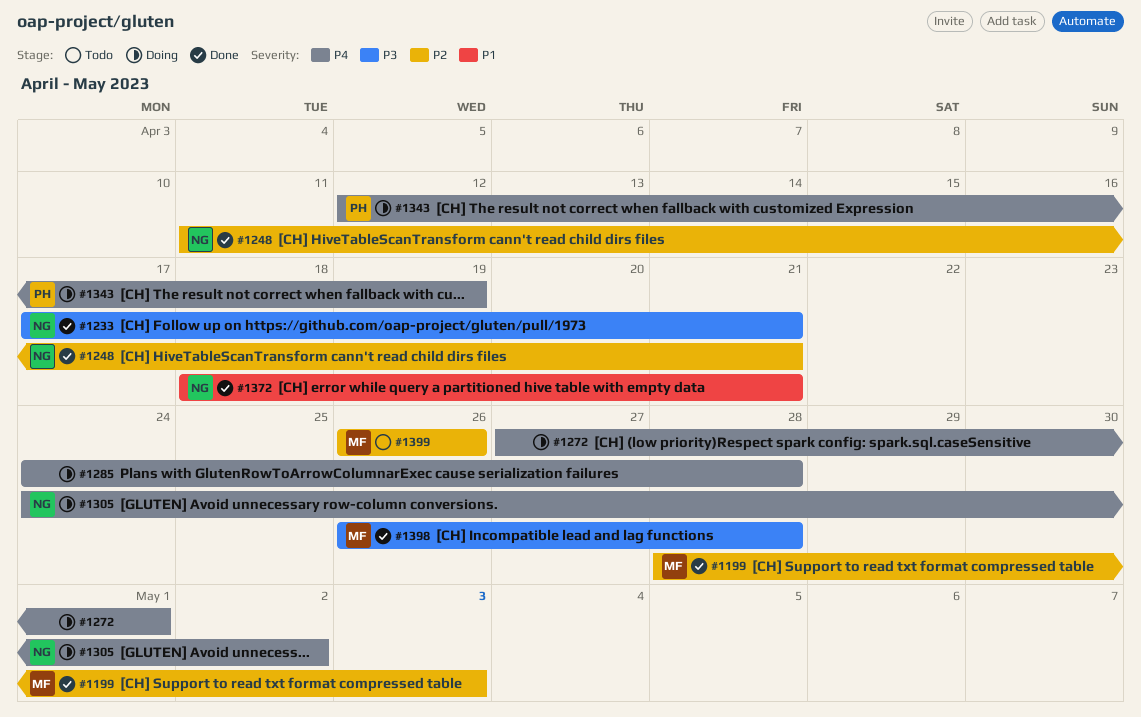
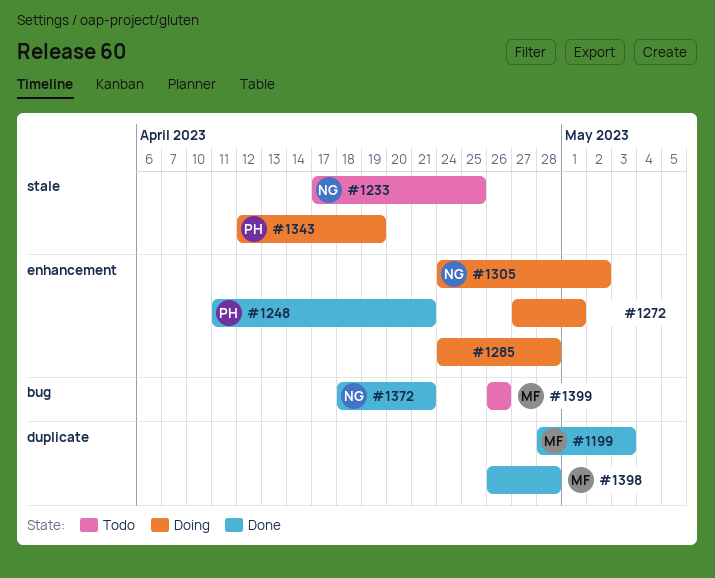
#1233, status: Done -> Todo
#1233, due: Apr 21 -> Apr 25
#1248, owner: NG -> PH

